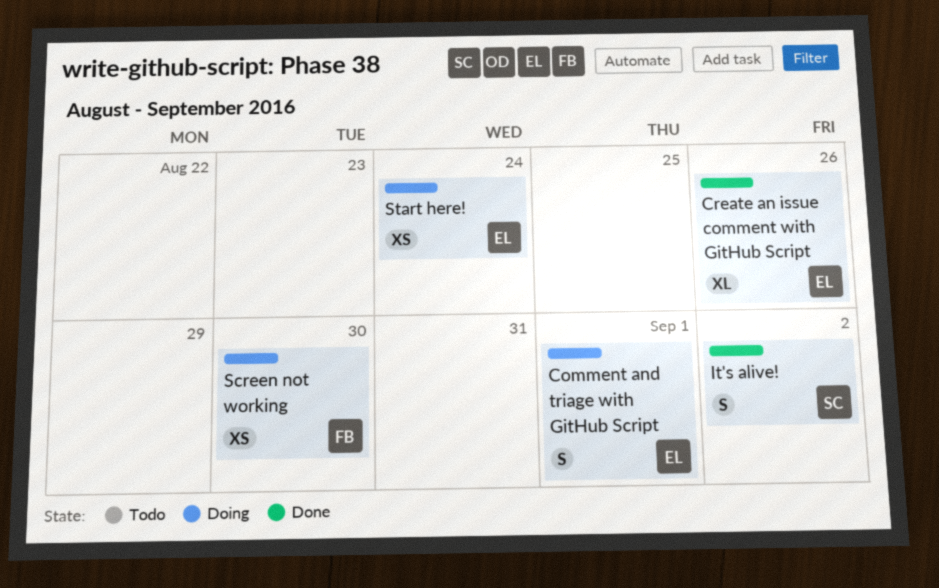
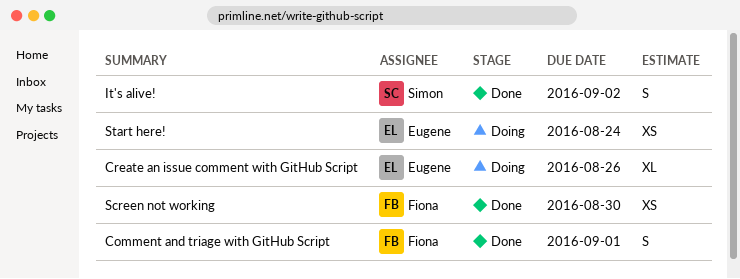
Comment and triage with GitHub Script, status: Doing -> Done
Comment and triage with GitHub Script, owner: Eugene -> Fiona
Create an issue comment with GitHub Script, status: Done -> Doing
Screen not working, status: Doing -> Done

